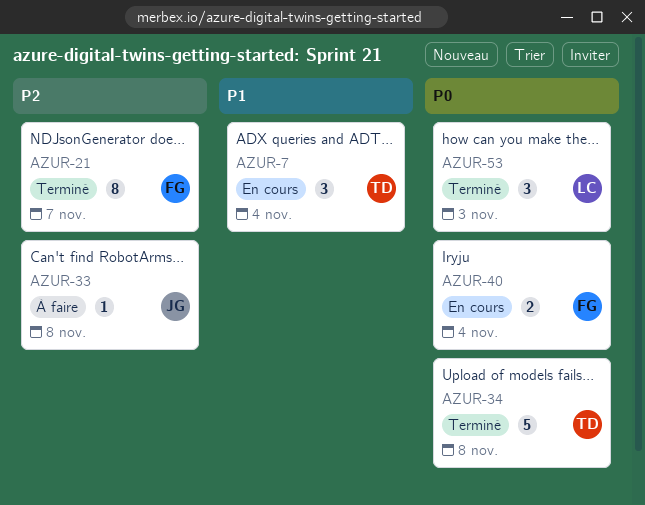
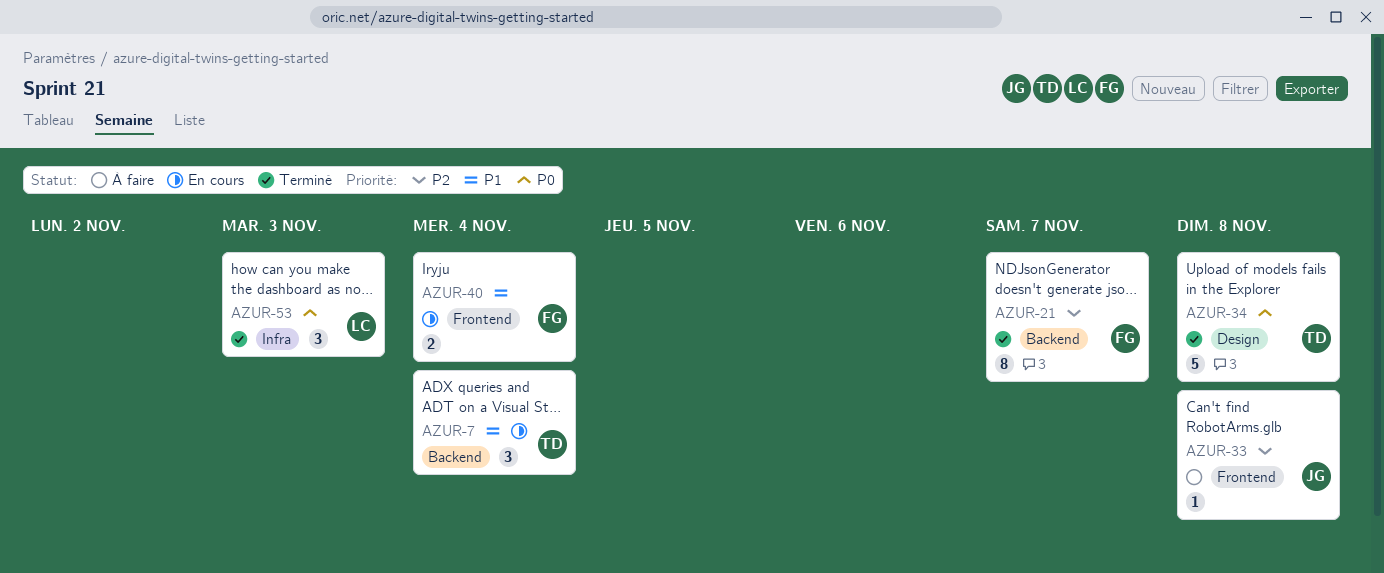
AZUR-40, priority: P0 -> P1

